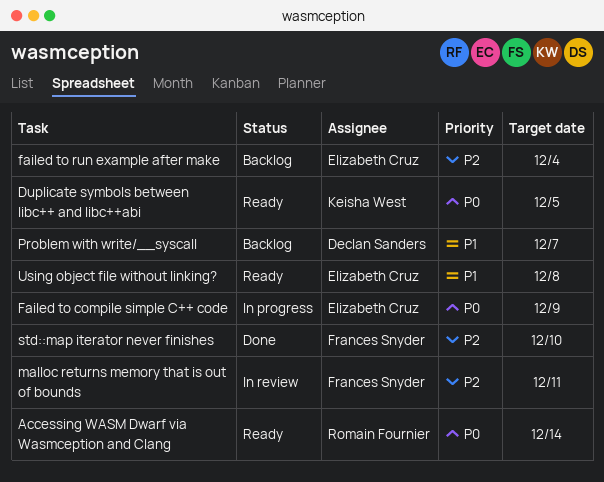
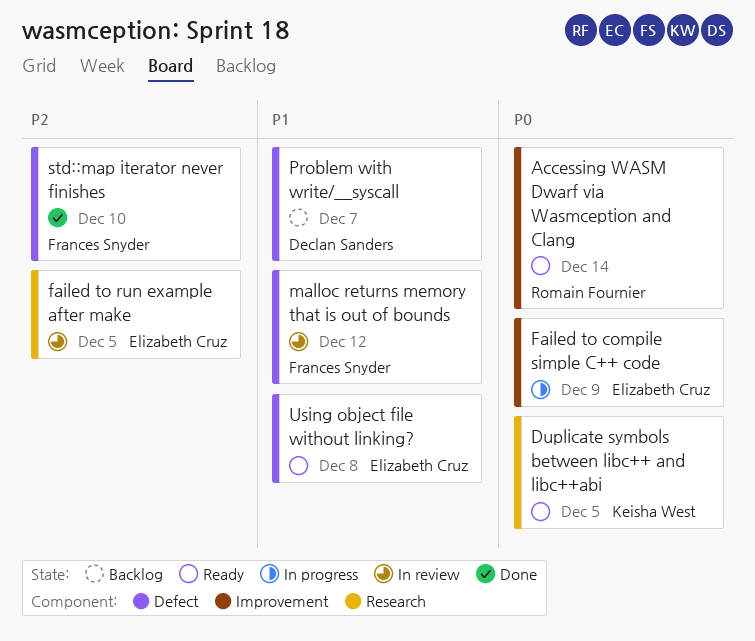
failed to run example after make, status: Backlog -> In review
failed to run example after make, due: Dec 4 -> Dec 5
malloc returns memory that is out of bounds, priority: P2 -> P1
malloc returns memory that is out of bounds, due: Dec 11 -> Dec 12

